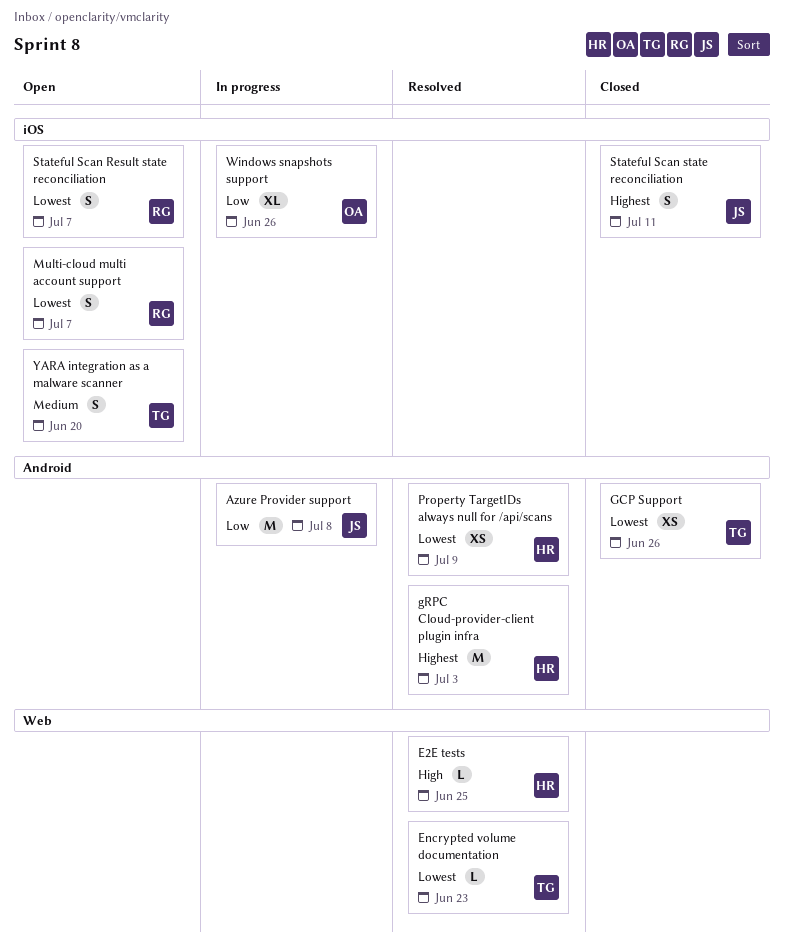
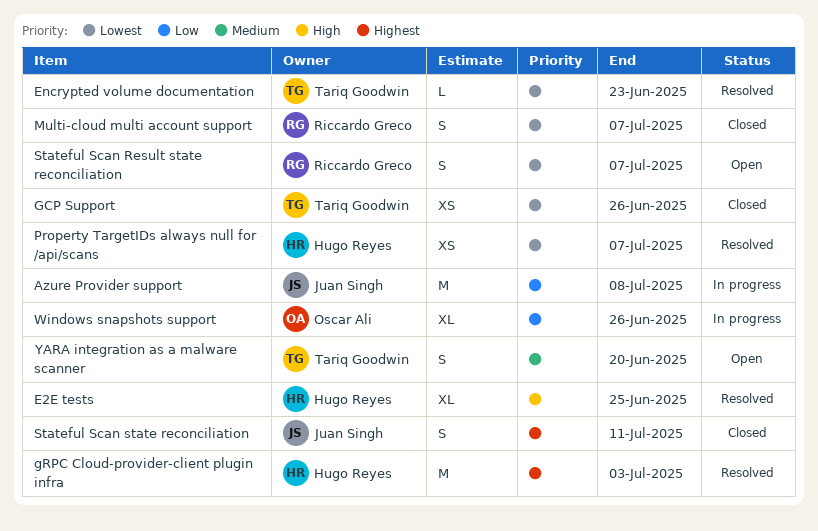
E2E tests, estimate: L -> XL
Multi-cloud multi account support, status: Open -> Closed
Property TargetIDs always null for /api/scans, due: Jul 9 -> Jul 7

